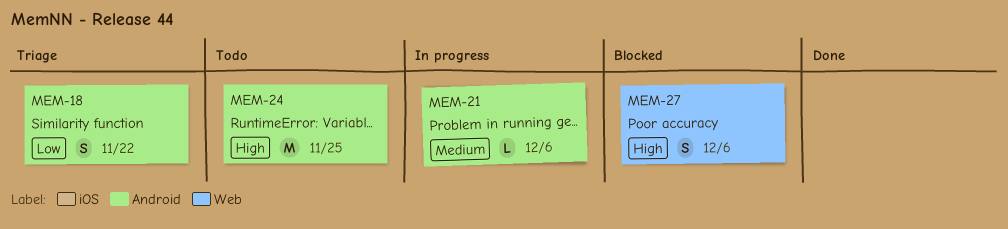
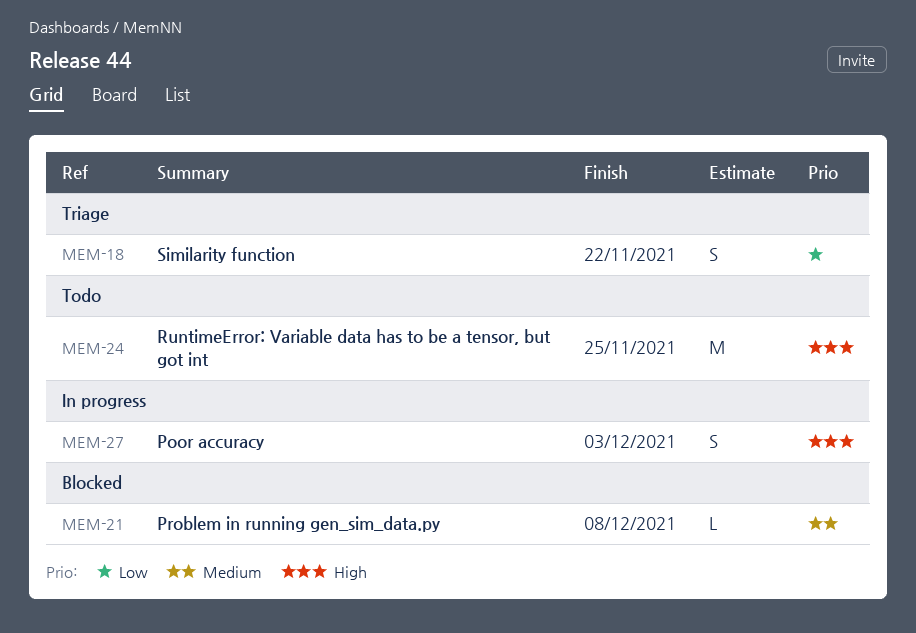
MEM-21, status: In progress -> Blocked
MEM-21, due: Dec 6 -> Dec 8
MEM-27, status: Blocked -> In progress
MEM-27, due: Dec 6 -> Dec 3

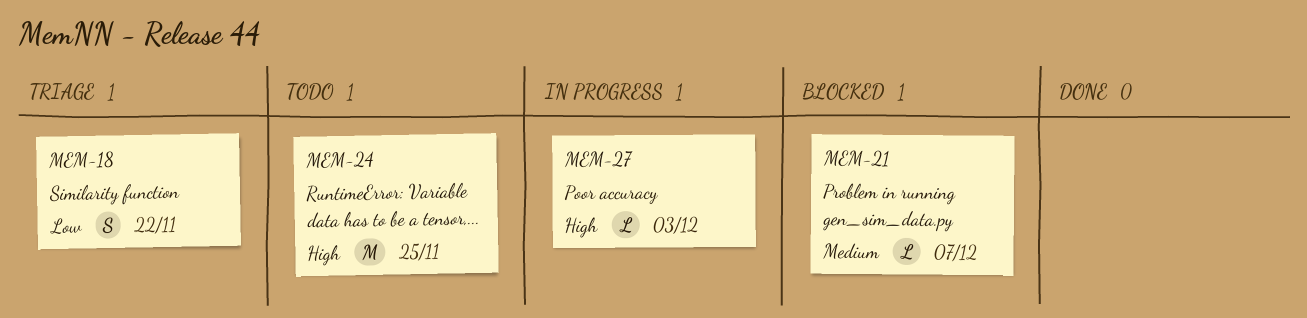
MEM-21, due: Dec 8 -> Dec 7
MEM-27, estimate: S -> L

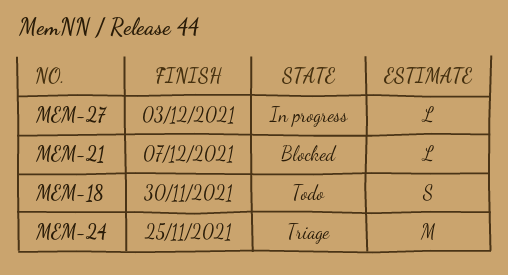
MEM-18, status: Triage -> Todo
MEM-18, due: Nov 22 -> Nov 30
MEM-24, status: Todo -> Triage

